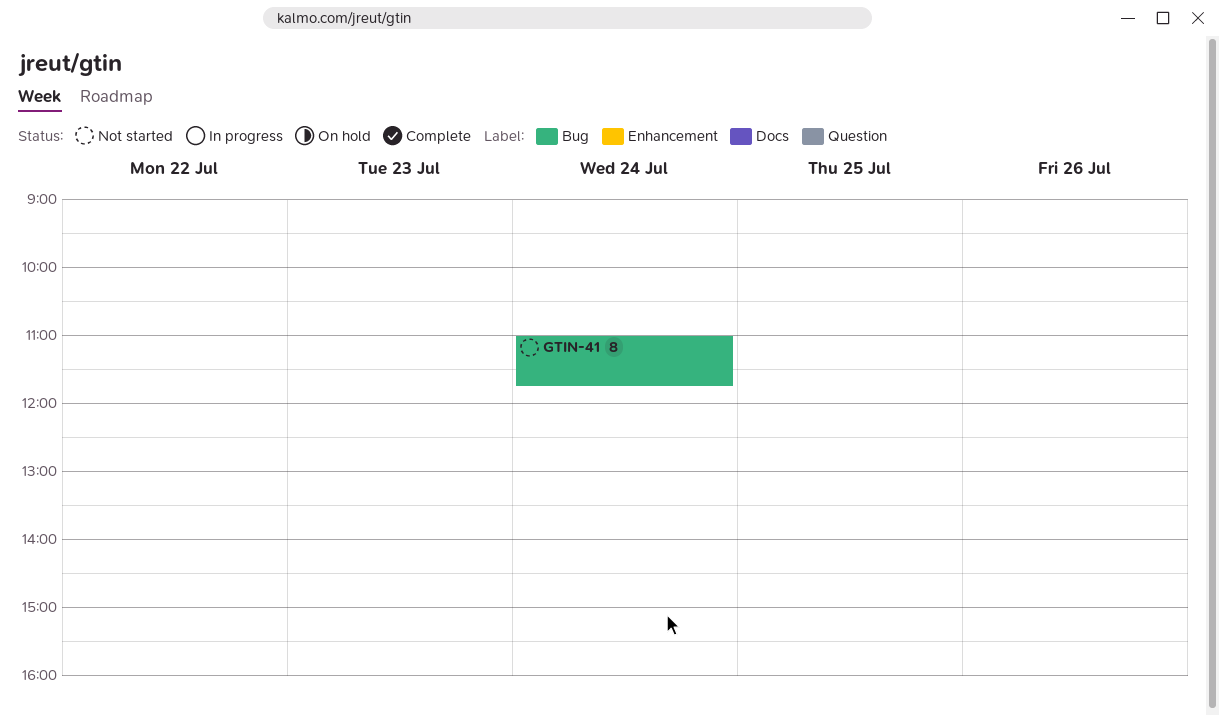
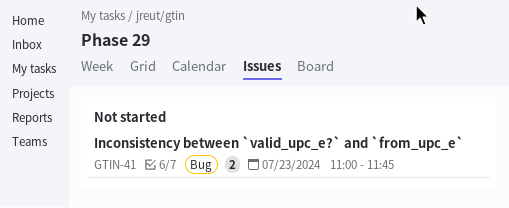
GTIN-41, estimate: 8 -> 2
GTIN-41, day: Jul 24 -> Jul 23

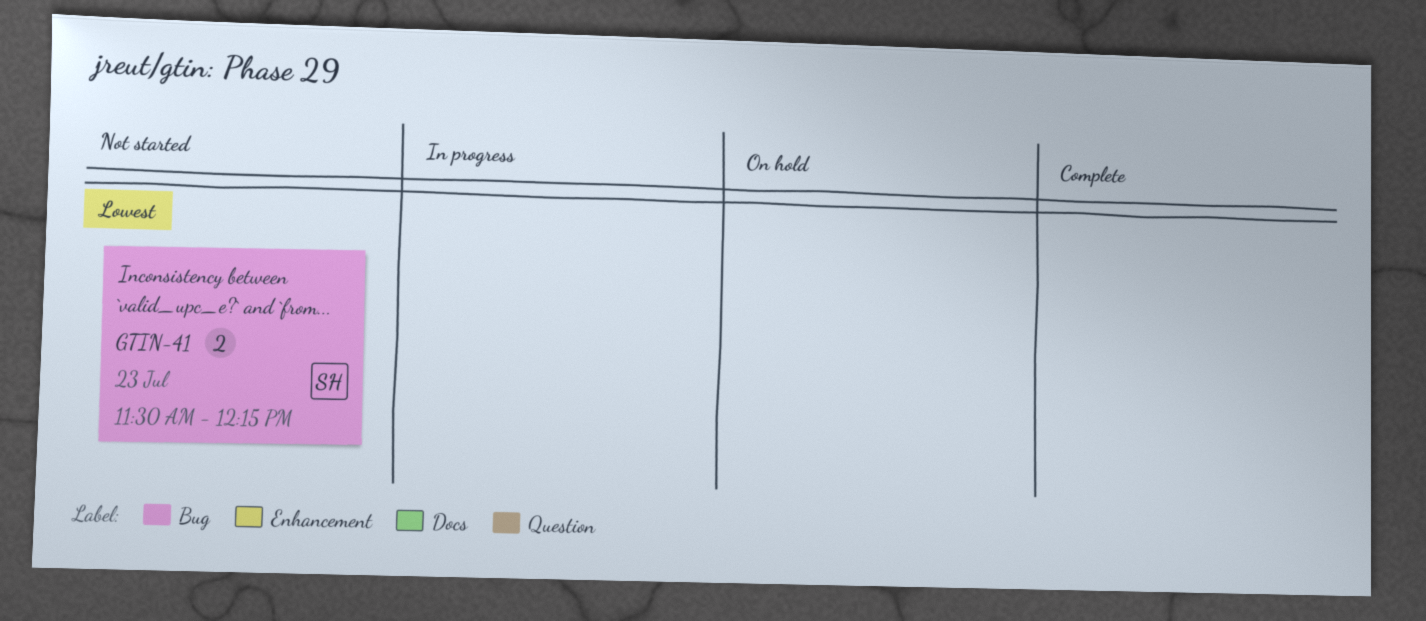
GTIN-41, begins: 11:00 -> 11:30
GTIN-41, ends: 11:45 -> 12:15

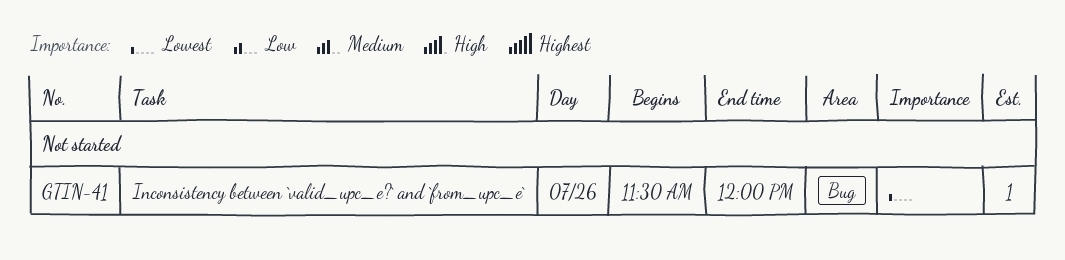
GTIN-41, estimate: 2 -> 1
GTIN-41, day: Jul 23 -> Jul 26
GTIN-41, ends: 12:15 -> 12:00

